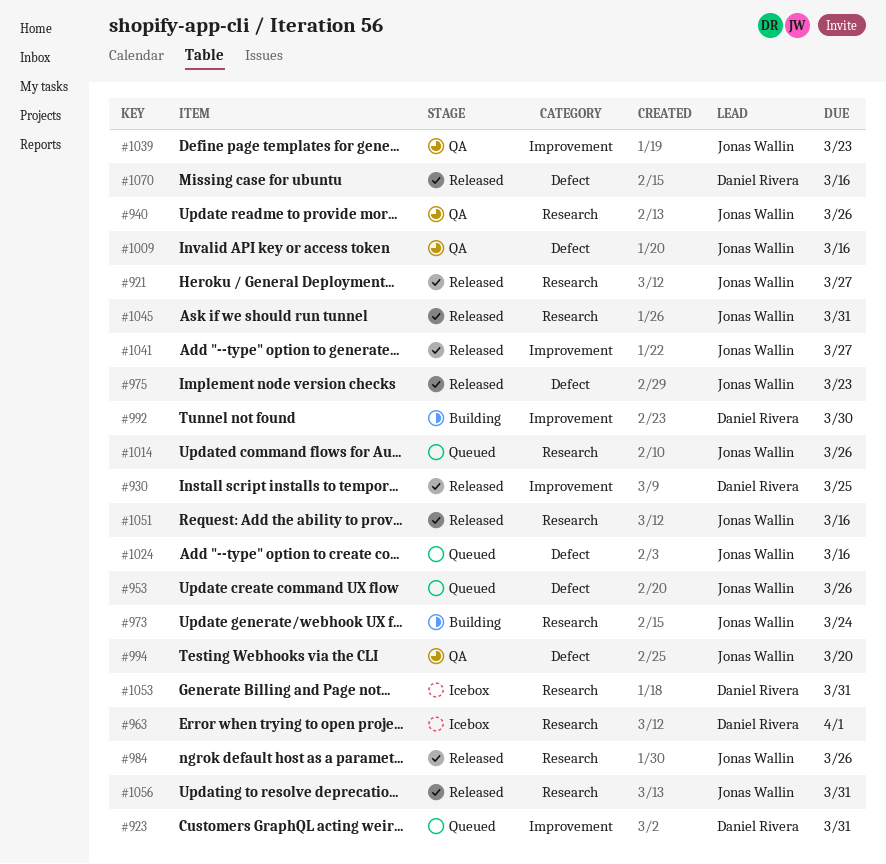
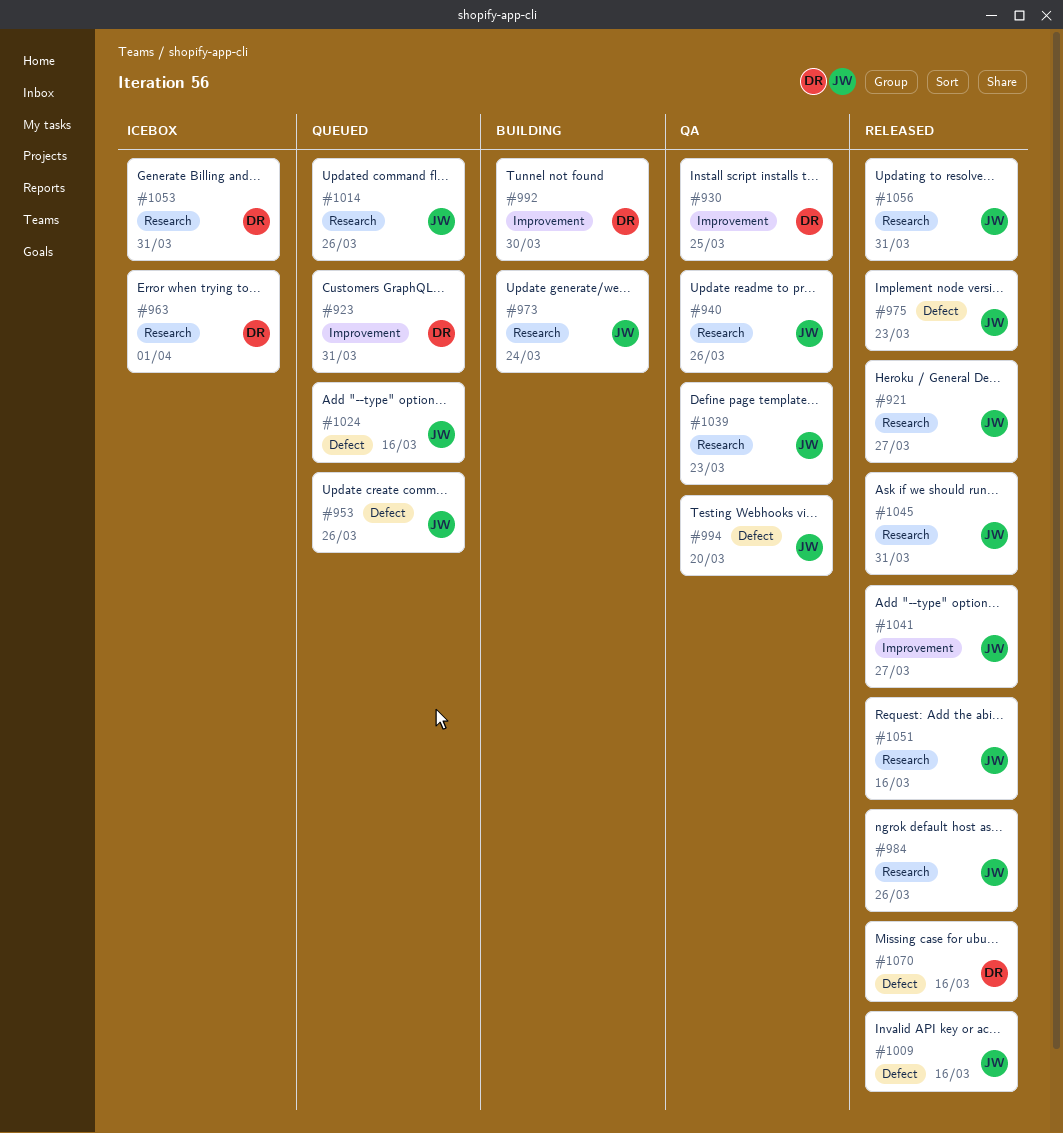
#930, status: Released -> QA
#1009, status: QA -> Released
#1039, label: Improvement -> Research

